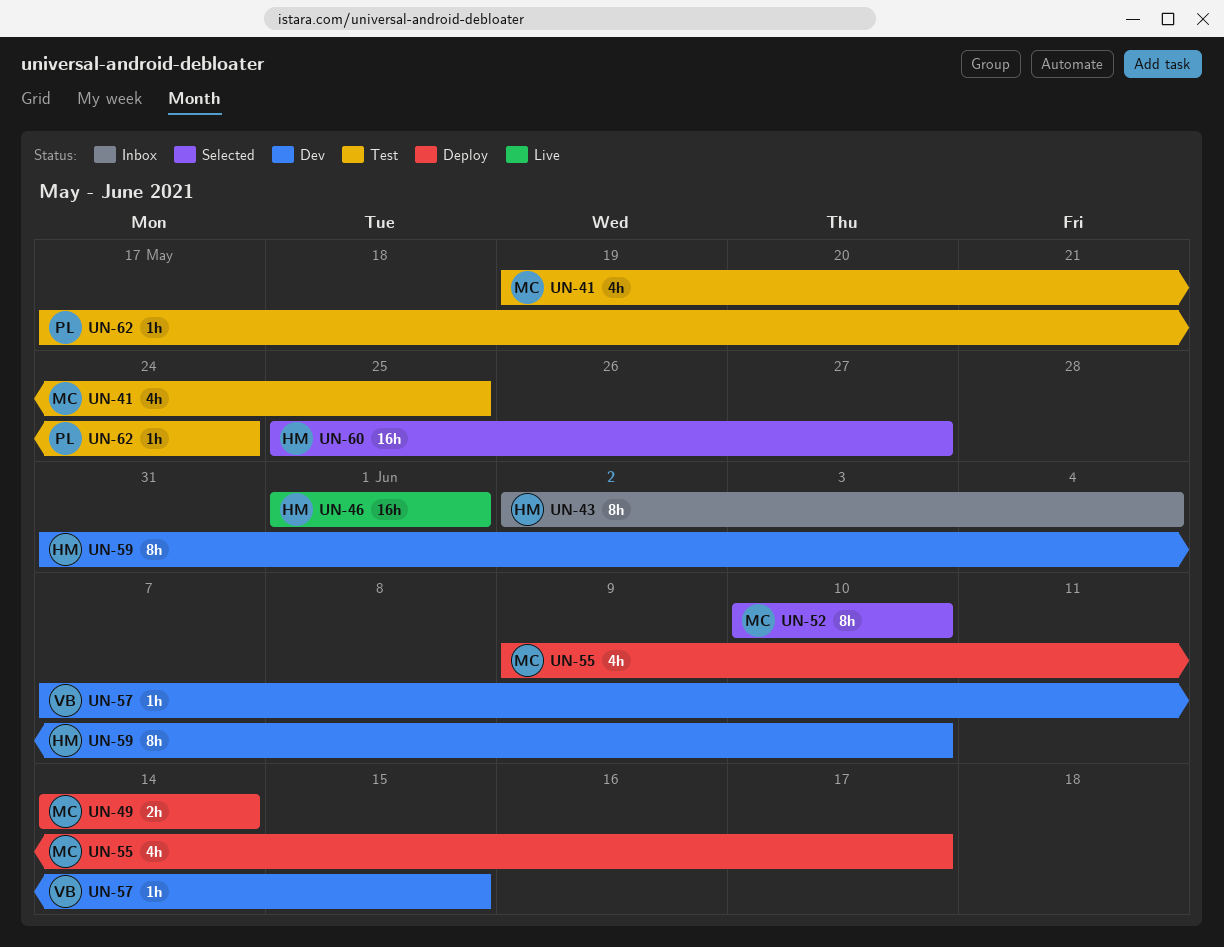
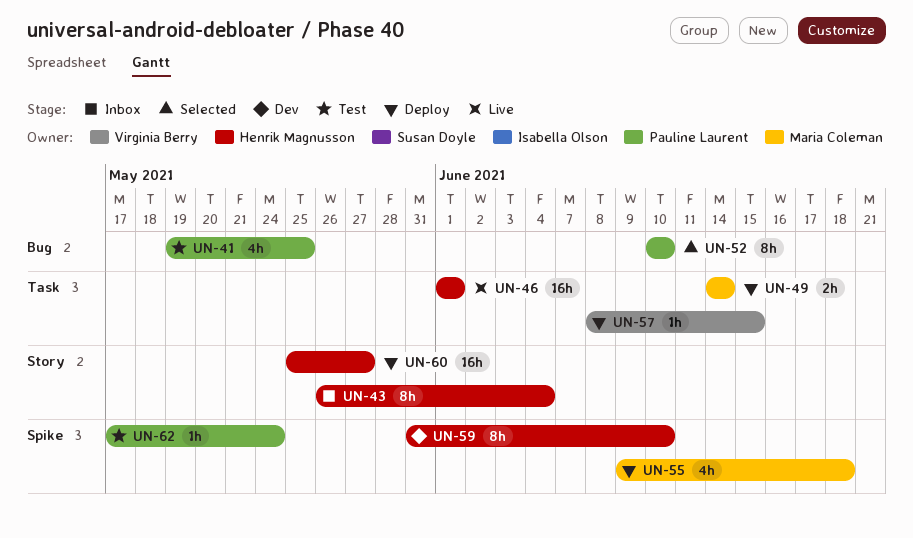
UN-41, owner: Maria Coleman -> Pauline Laurent
UN-43, start: Jun 2 -> May 26
UN-52, owner: Maria Coleman -> Pauline Laurent
UN-55, due: Jun 17 -> Jun 18
UN-57, status: Dev -> Deploy
UN-57, start: Jun 7 -> Jun 8
UN-60, status: Selected -> Deploy

